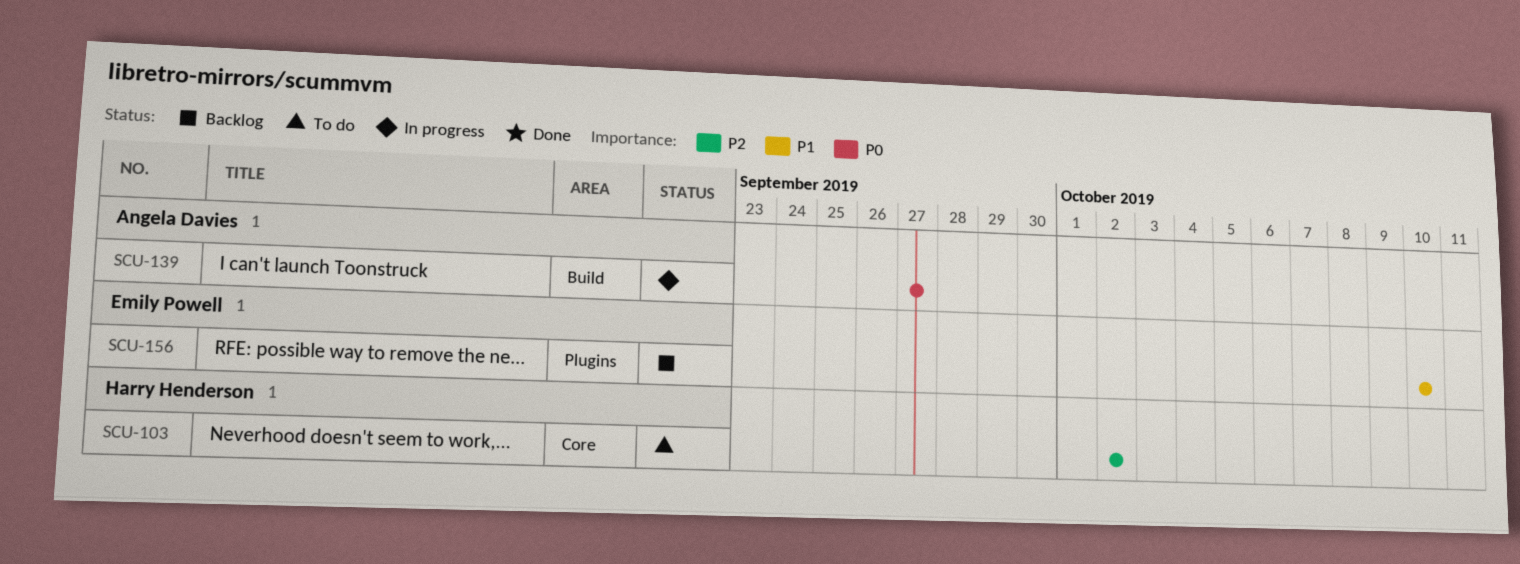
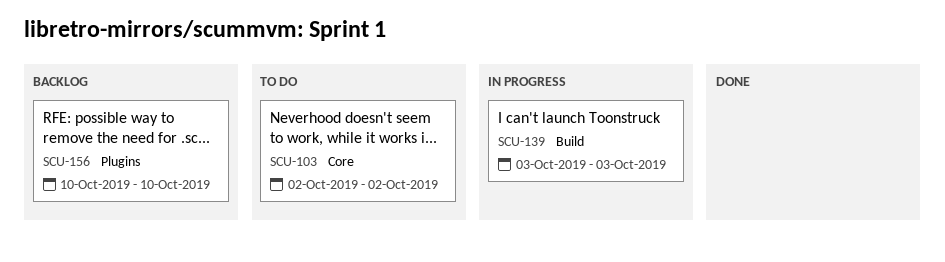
SCU-139, start: Sep 27 -> Oct 3
SCU-139, due: Sep 27 -> Oct 3

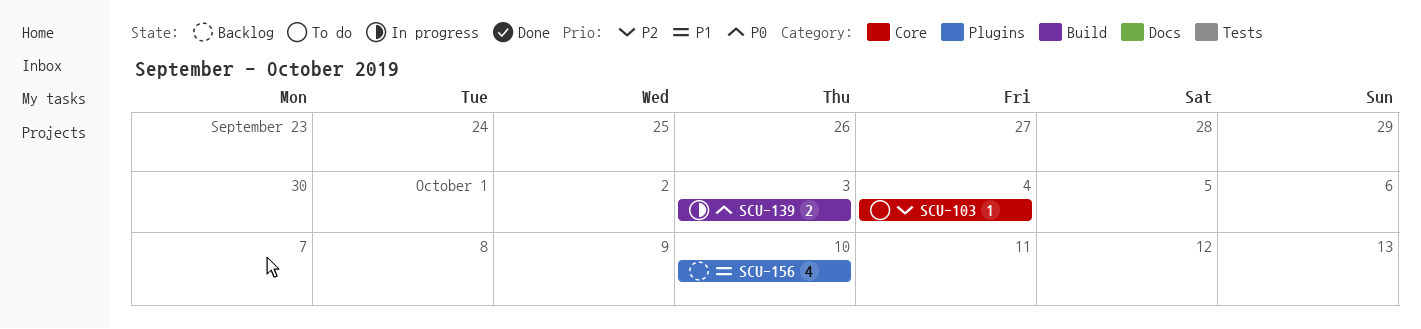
SCU-103, start: Oct 2 -> Oct 4
SCU-103, due: Oct 2 -> Oct 4

